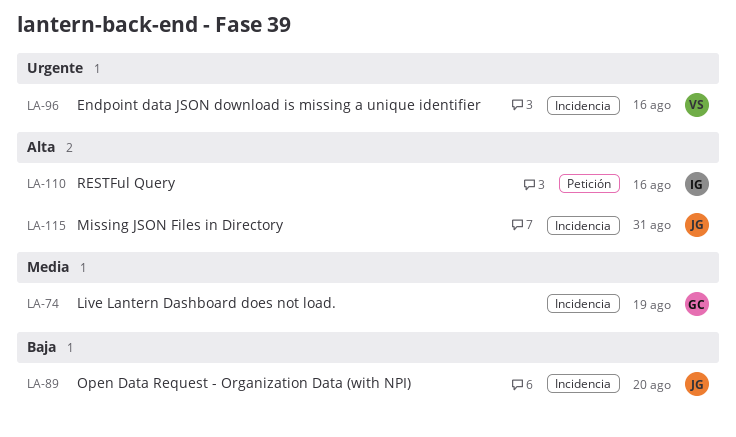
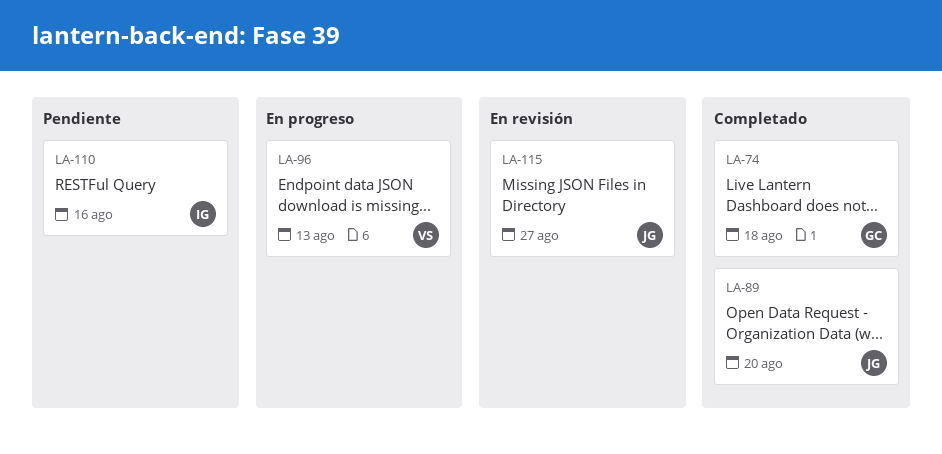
LA-74, due: Aug 19 -> Aug 18
LA-96, due: Aug 16 -> Aug 13
LA-115, due: Aug 31 -> Aug 27

